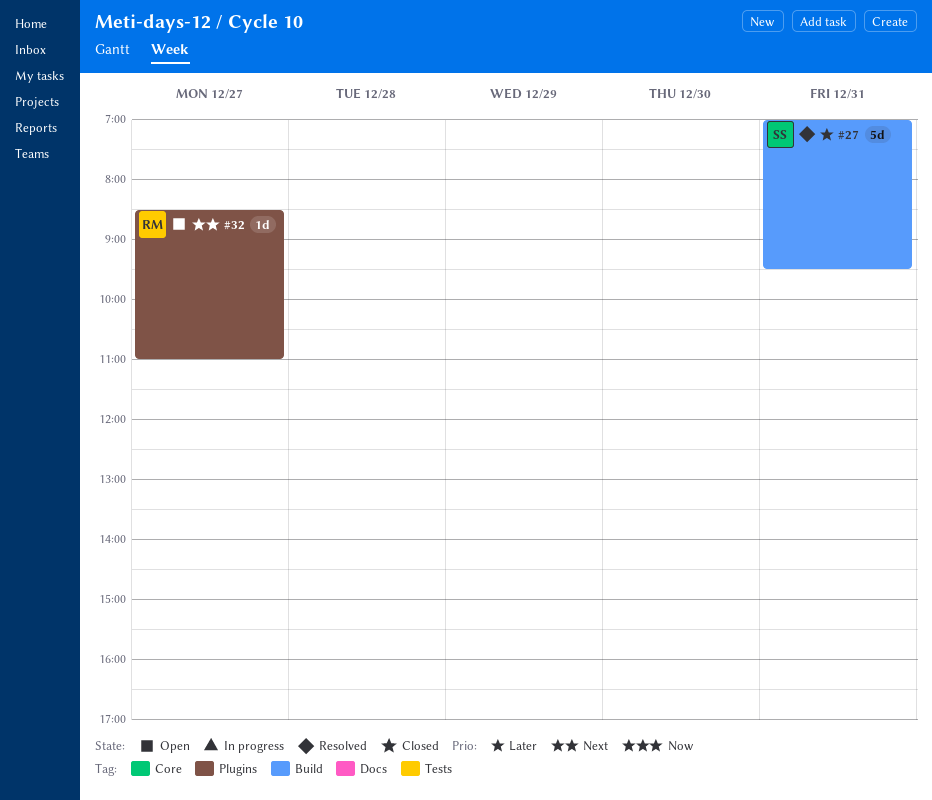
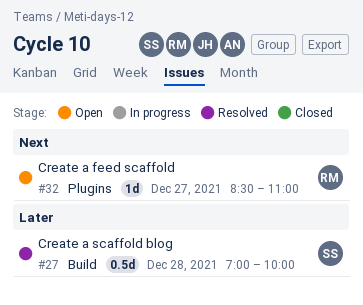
#27, estimate: 5d -> 0.5d
#27, day: Dec 31 -> Dec 28
#27, ends: 09:30 -> 10:00

